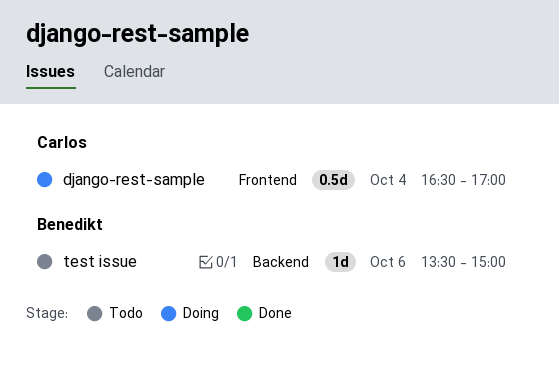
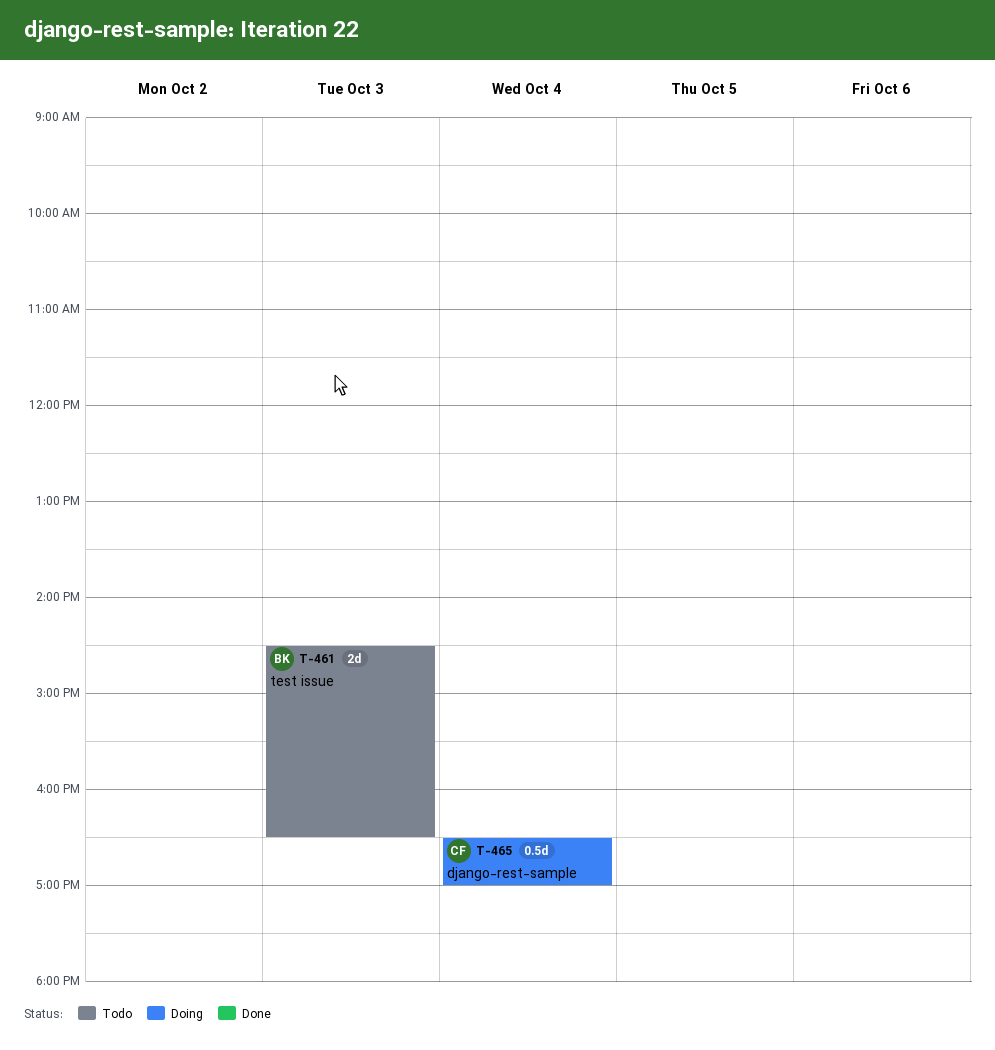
test issue, estimate: 1d -> 2d
test issue, day: Oct 6 -> Oct 3
test issue, begins: 13:30 -> 14:30
test issue, ends: 15:00 -> 16:30

